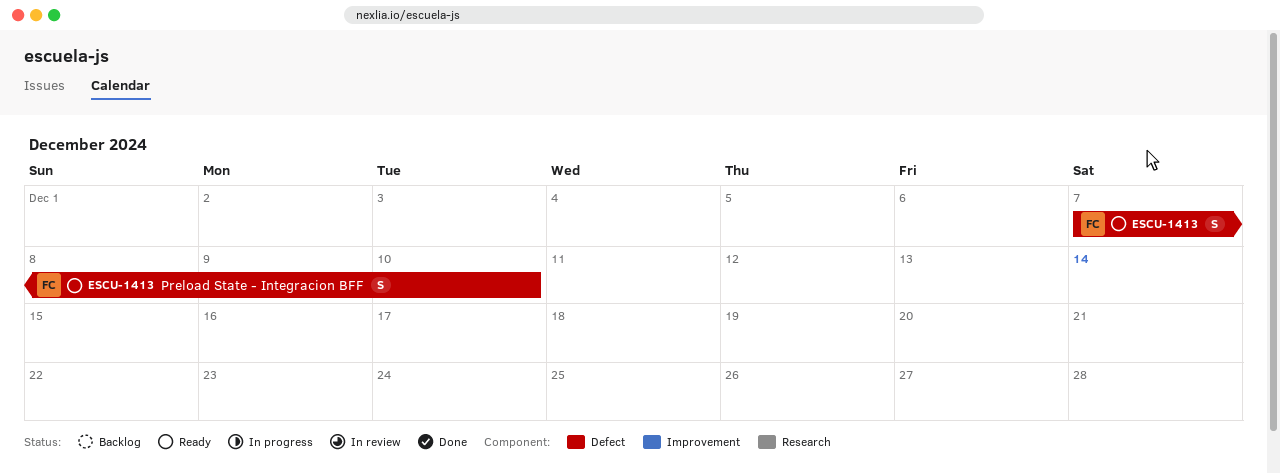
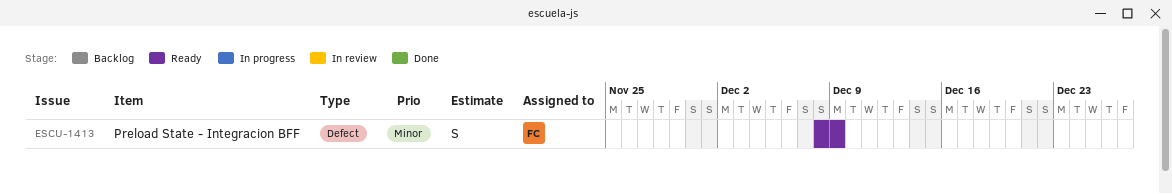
ESCU-1413, start: Dec 7 -> Dec 8
ESCU-1413, due: Dec 10 -> Dec 9

